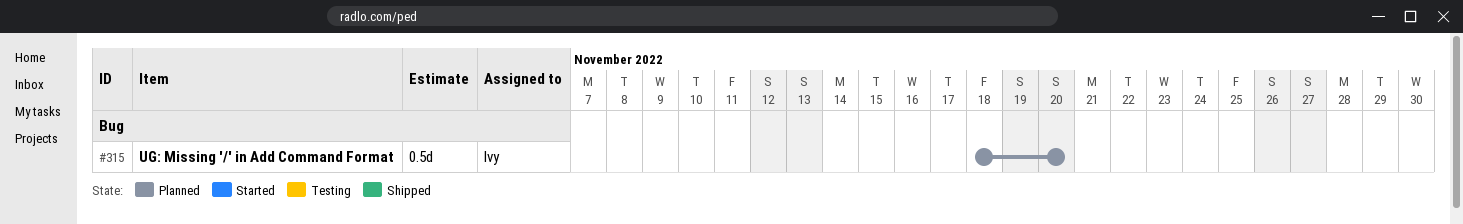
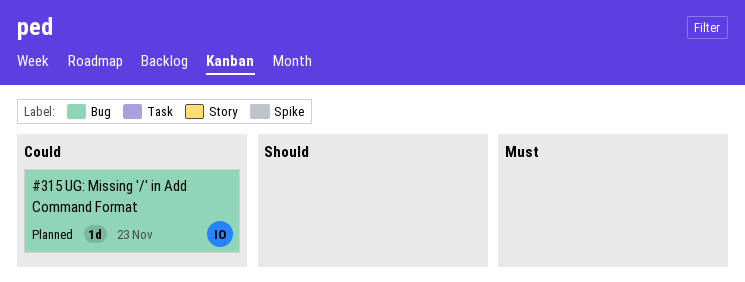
#315, estimate: 0.5d -> 1d
#315, due: Nov 20 -> Nov 23

